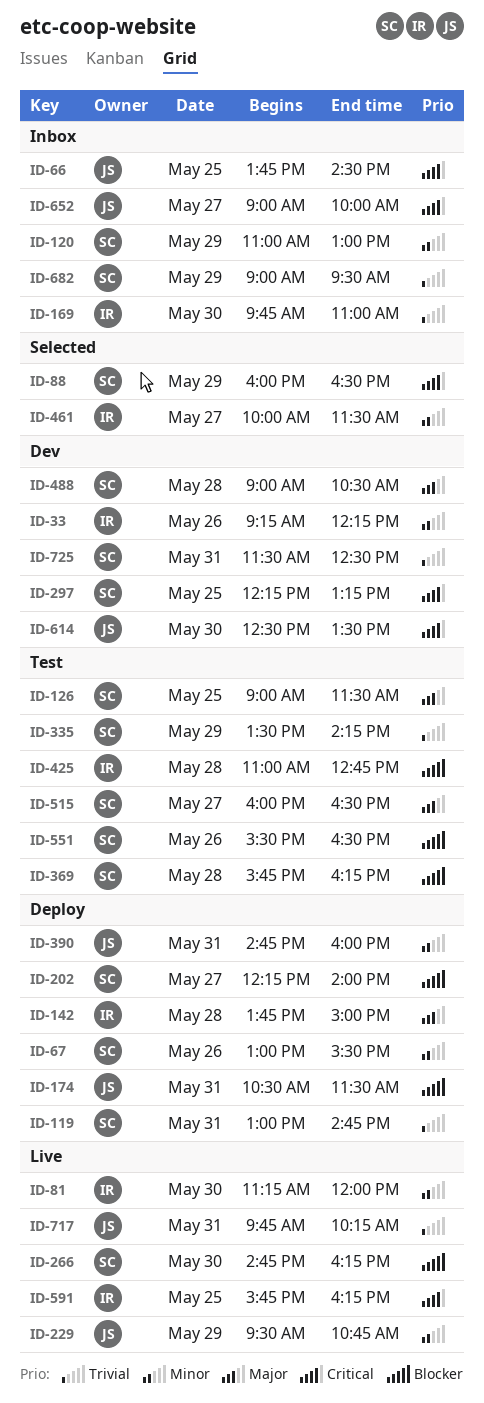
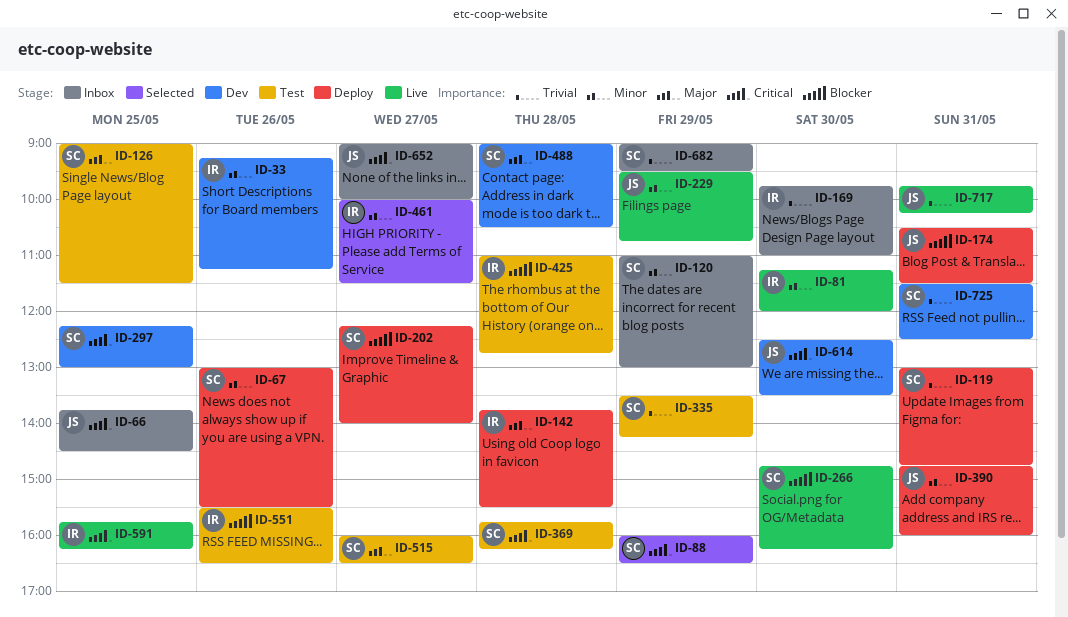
ID-33, ends: 12:15 -> 11:15
ID-142, ends: 15:00 -> 15:30
ID-297, ends: 13:15 -> 13:00
ID-369, priority: Blocker -> Critical
ID-551, owner: SC -> IR

